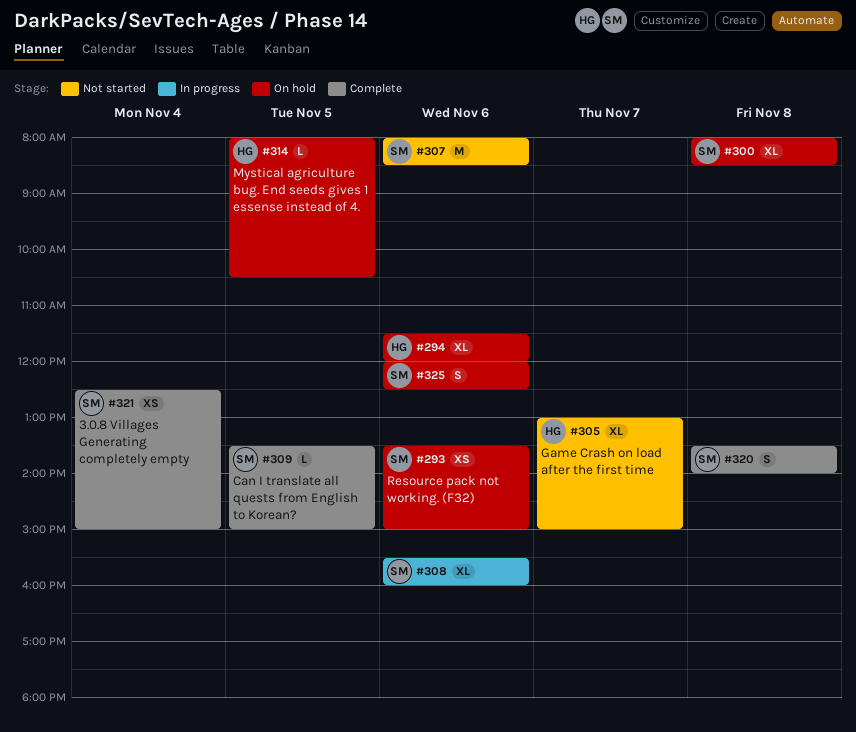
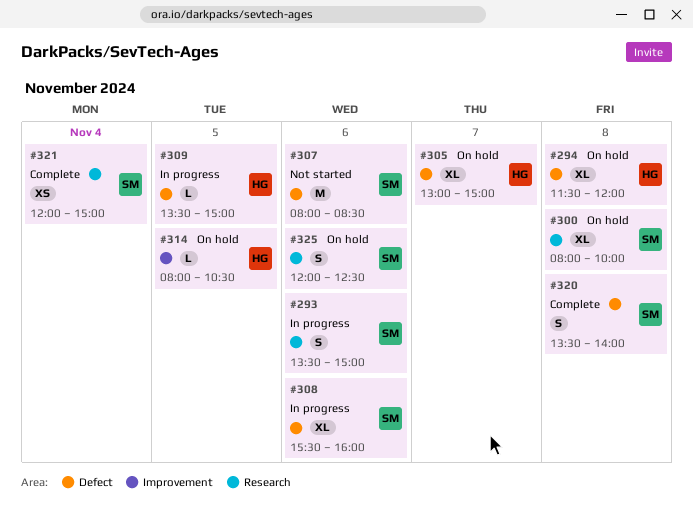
#293, status: On hold -> In progress
#293, estimate: XS -> S
#294, day: Nov 6 -> Nov 8
#300, ends: 08:30 -> 10:00
#305, status: Not started -> On hold
#309, status: Complete -> In progress
#309, owner: SM -> HG
#321, begins: 12:30 -> 12:00

